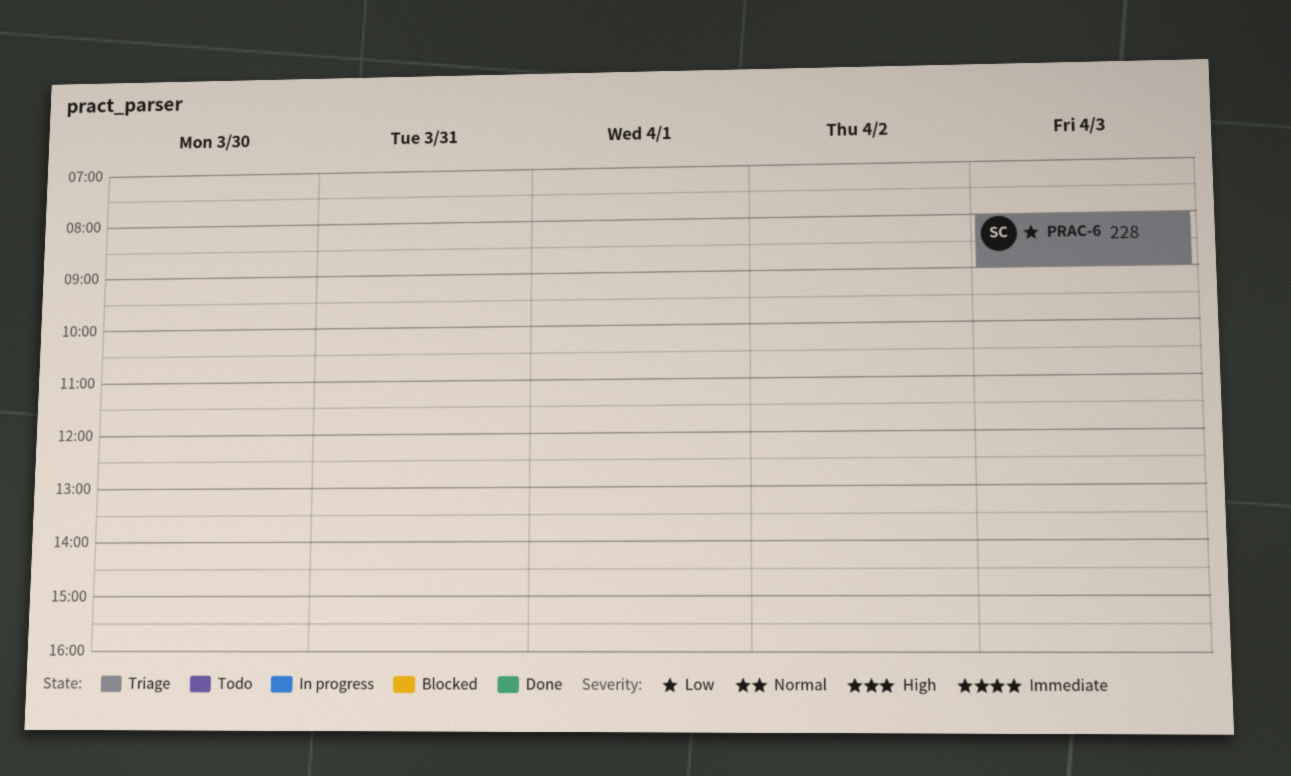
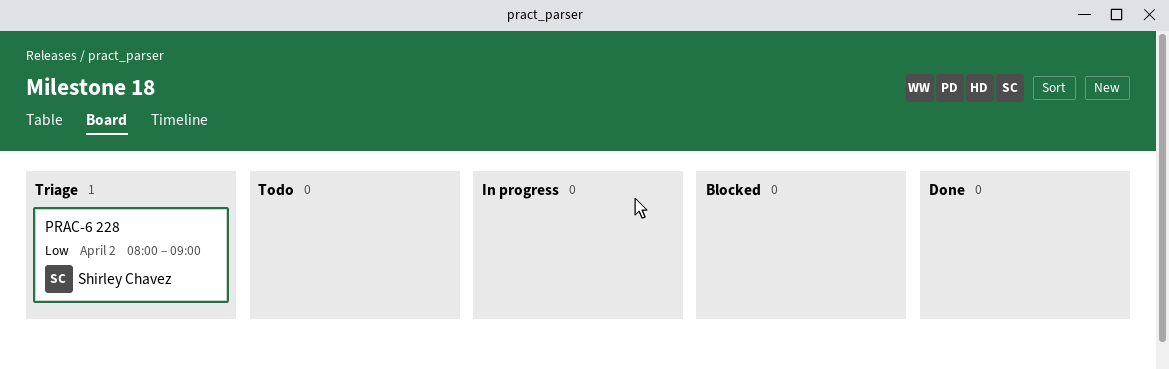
PRAC-6, day: Apr 3 -> Apr 2

